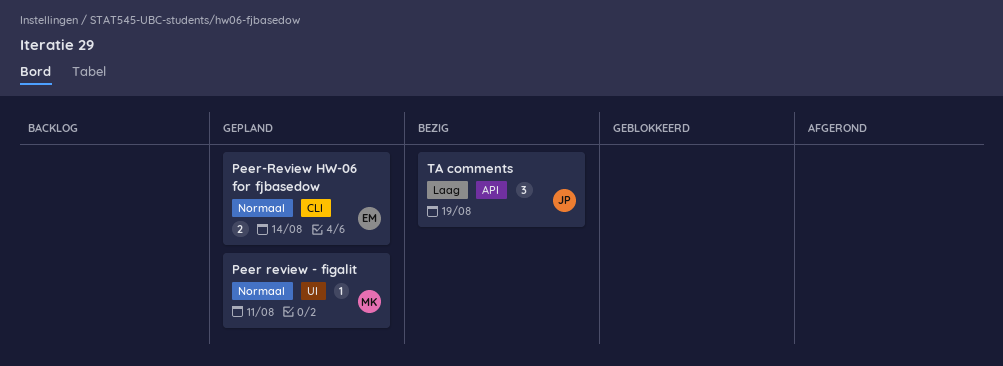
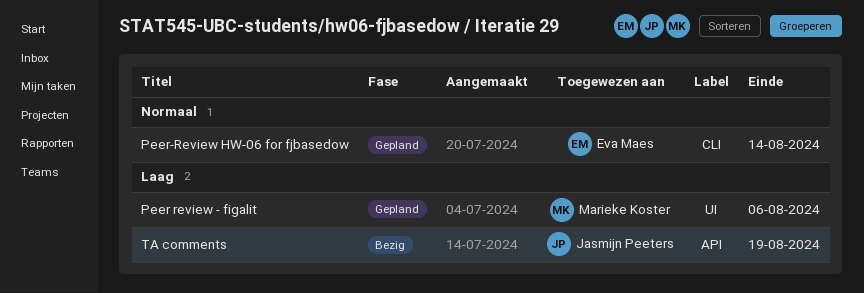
Peer review - figalit, priority: Normaal -> Laag
Peer review - figalit, due: Aug 11 -> Aug 6

